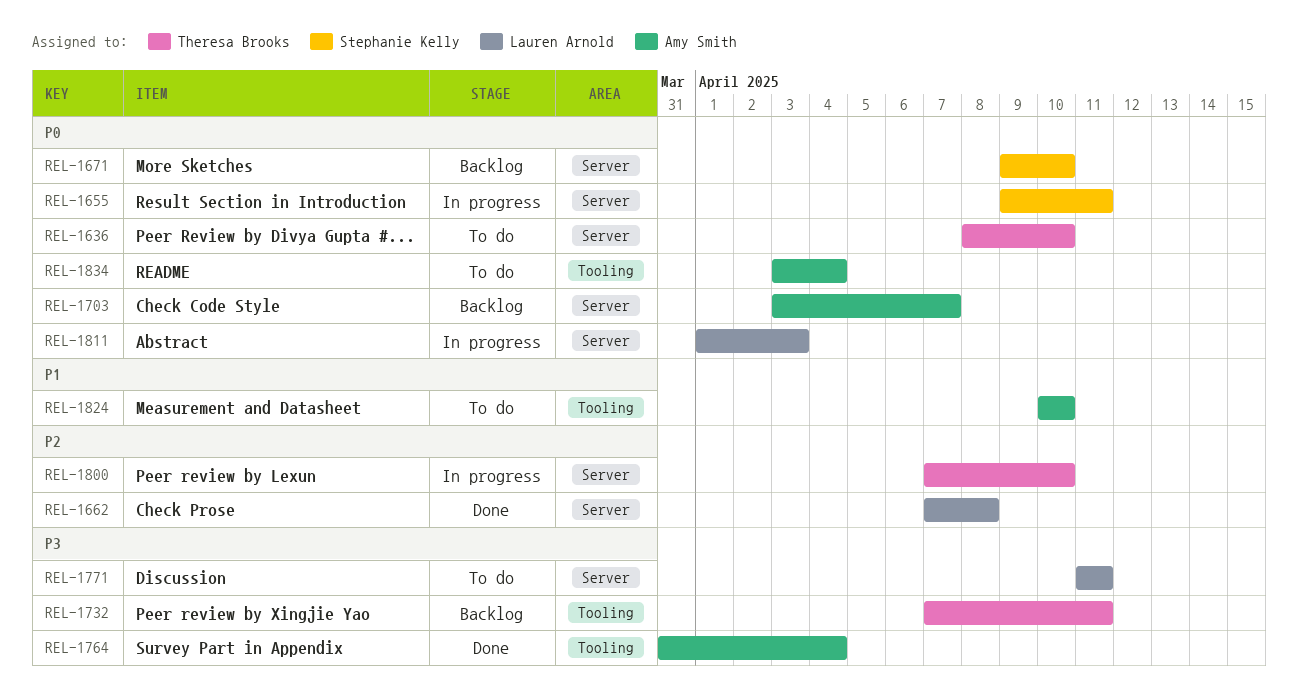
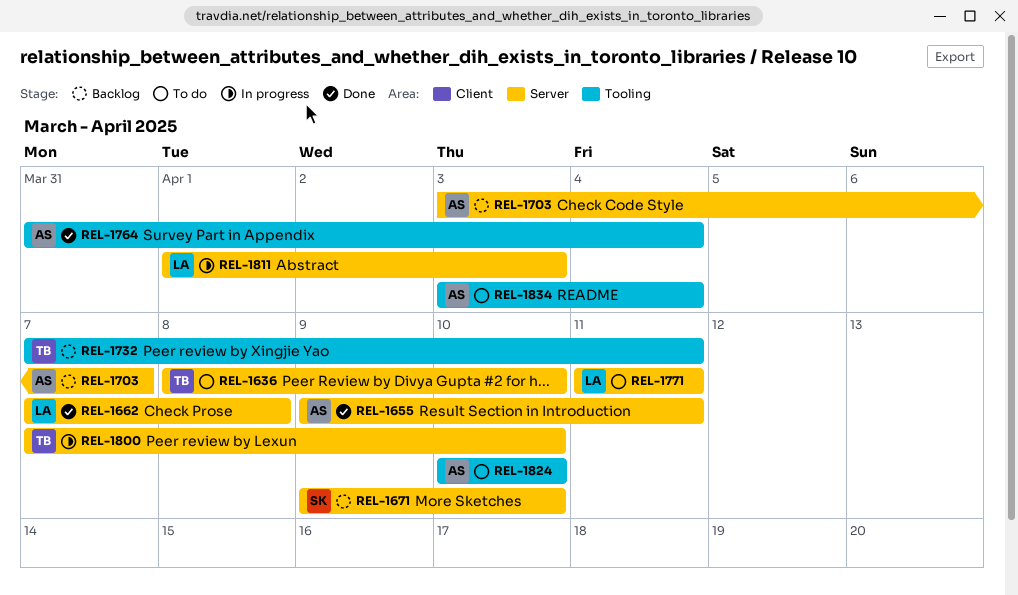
REL-1655, status: In progress -> Done
REL-1655, owner: Stephanie Kelly -> Amy Smith

